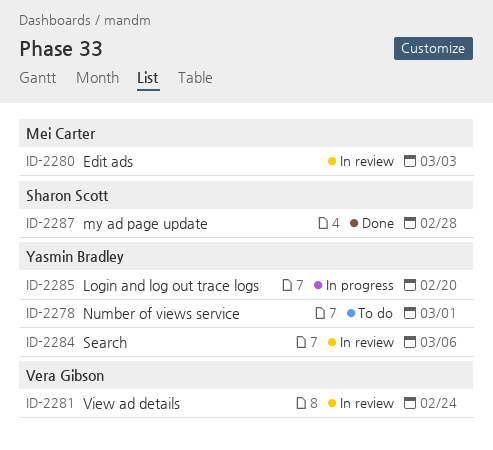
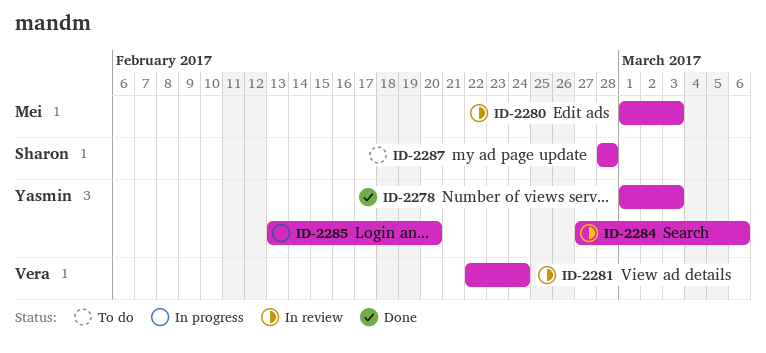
ID-2278, status: To do -> Done
ID-2278, due: Mar 1 -> Mar 3
ID-2287, status: Done -> To do

